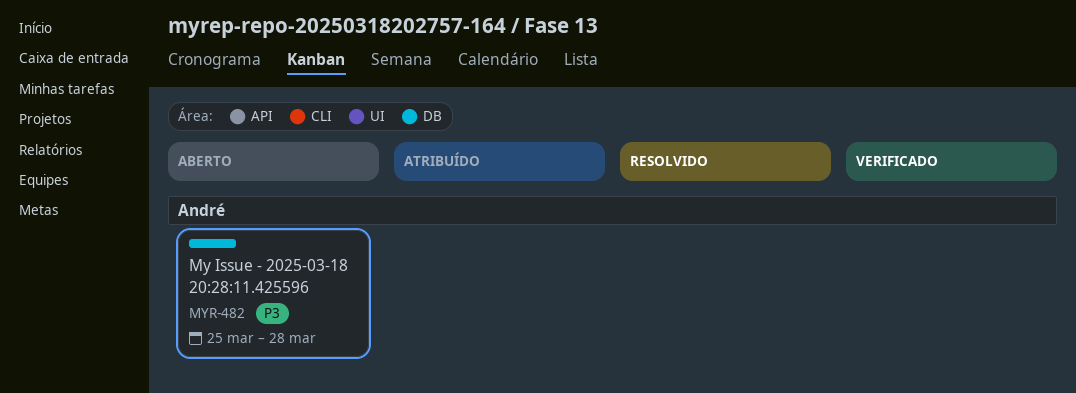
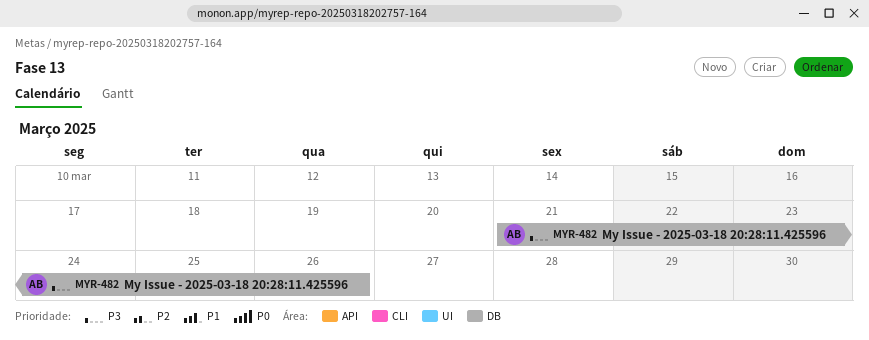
MYR-482, start: Mar 25 -> Mar 21
MYR-482, due: Mar 28 -> Mar 26

